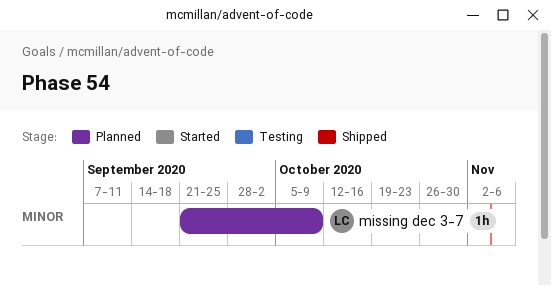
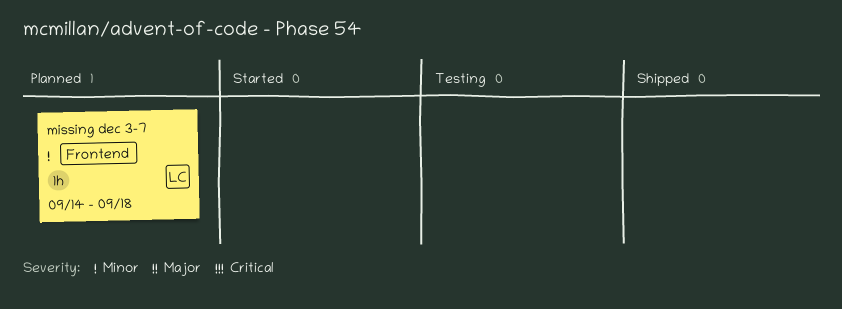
missing dec 3-7, start: Sep 21 -> Sep 14
missing dec 3-7, due: Oct 9 -> Sep 18

